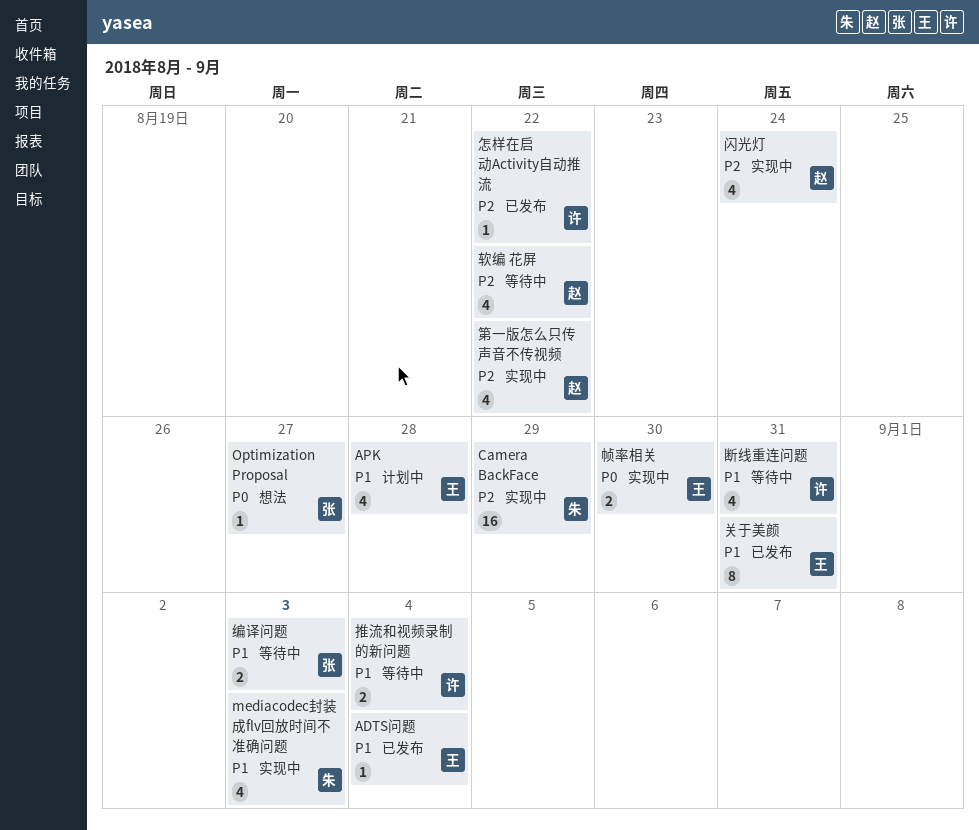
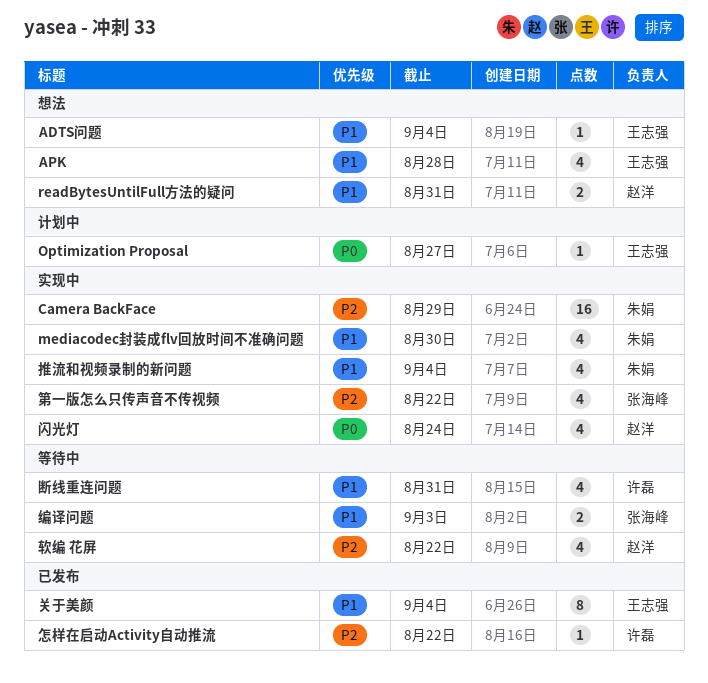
ADTS问题, status: 已发布 -> 想法
APK, status: 计划中 -> 想法
mediacodec封装成flv回放时间不准确问题, due: Sep 3 -> Aug 30
Optimization Proposal, status: 想法 -> 计划中
Optimization Proposal, owner: 张海峰 -> 王志强
readBytesUntilFull方法的疑问: none -> present
关于美颜, due: Aug 31 -> Sep 4
帧率相关: present -> none
推流和视频录制的新问题, status: 等待中 -> 实现中
推流和视频录制的新问题, owner: 许磊 -> 朱娟
推流和视频录制的新问题, estimate: 2 -> 4
第一版怎么只传声音不传视频, owner: 赵洋 -> 张海峰
闪光灯, priority: P2 -> P0

